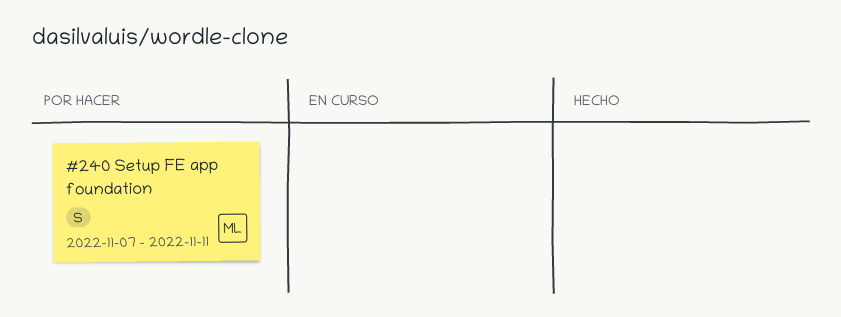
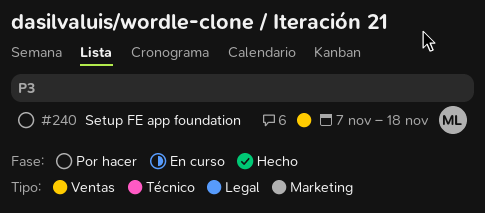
#240, due: Nov 11 -> Nov 18

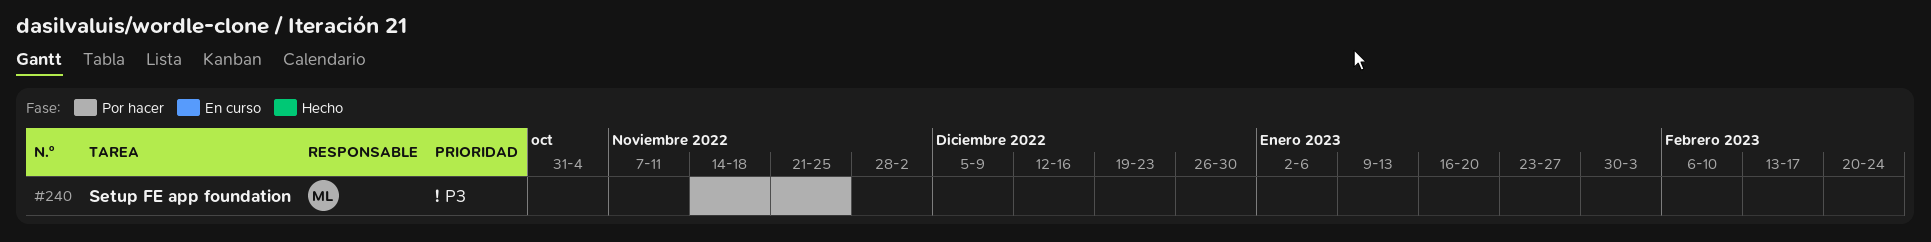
#240, start: Nov 7 -> Nov 14
#240, due: Nov 18 -> Nov 25

